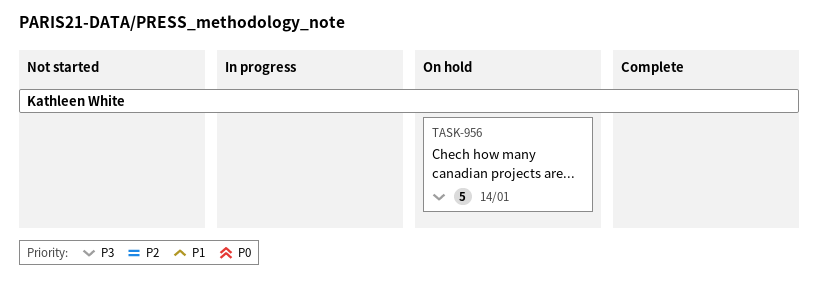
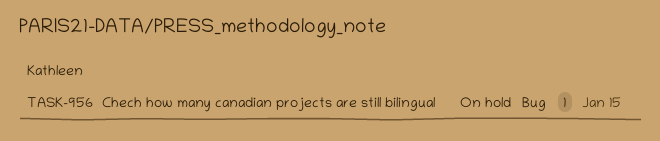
TASK-956, estimate: 5 -> 1
TASK-956, due: Jan 14 -> Jan 15

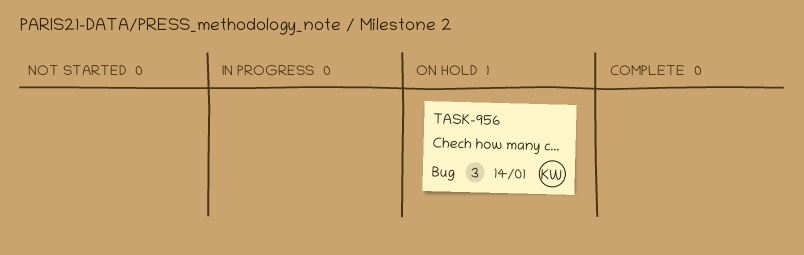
TASK-956, estimate: 1 -> 3
TASK-956, due: Jan 15 -> Jan 14

